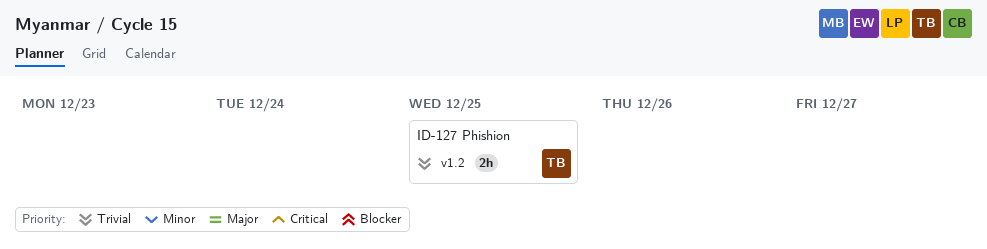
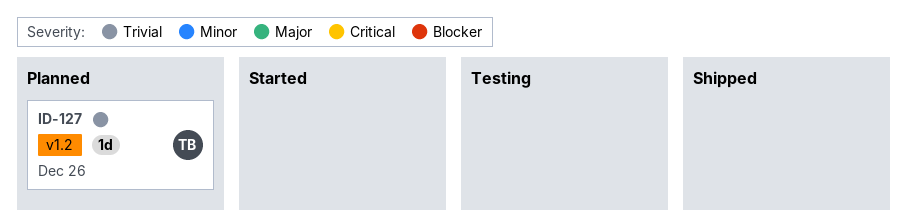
ID-127, estimate: 2h -> 1d
ID-127, due: Dec 25 -> Dec 26

